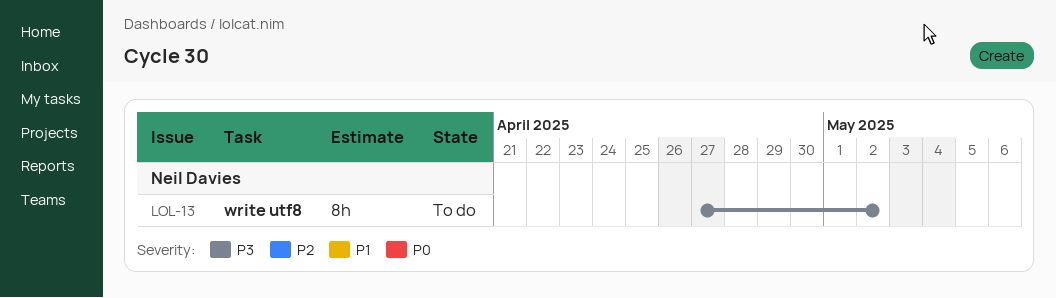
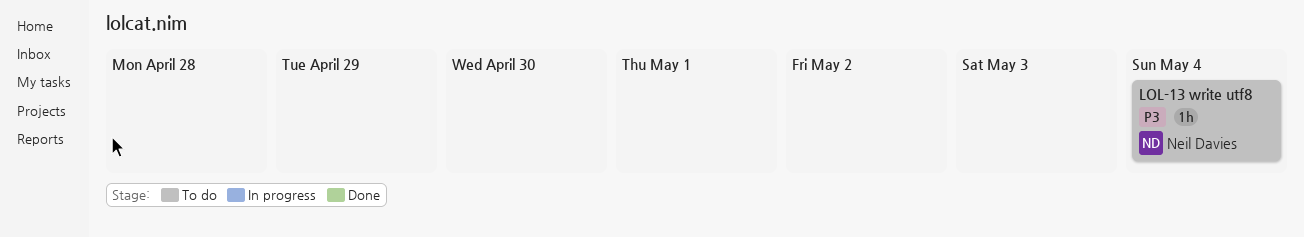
LOL-13, estimate: 8h -> 1h
LOL-13, due: May 2 -> May 4

